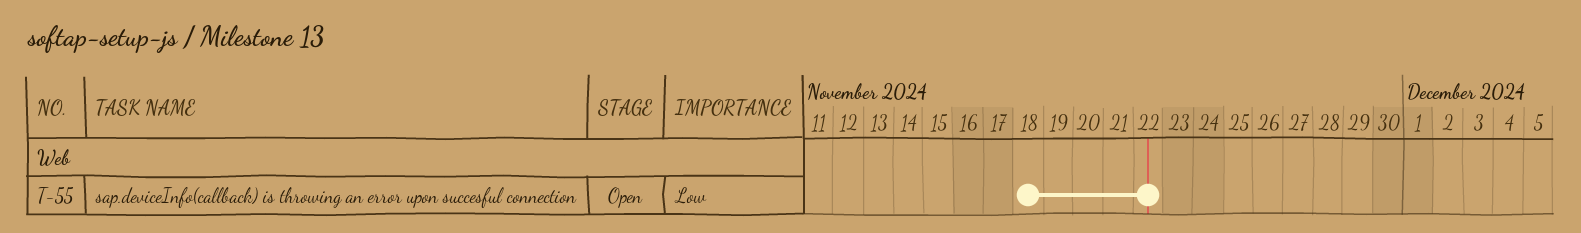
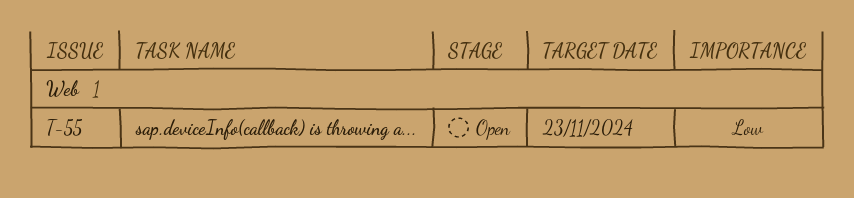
T-55, due: Nov 22 -> Nov 23

